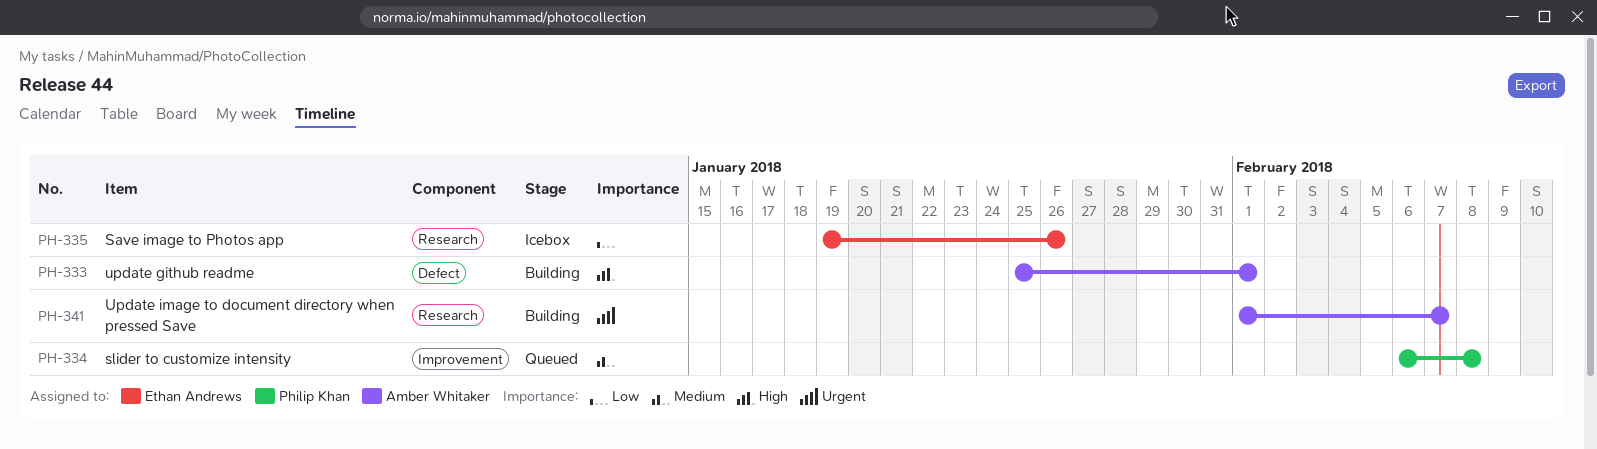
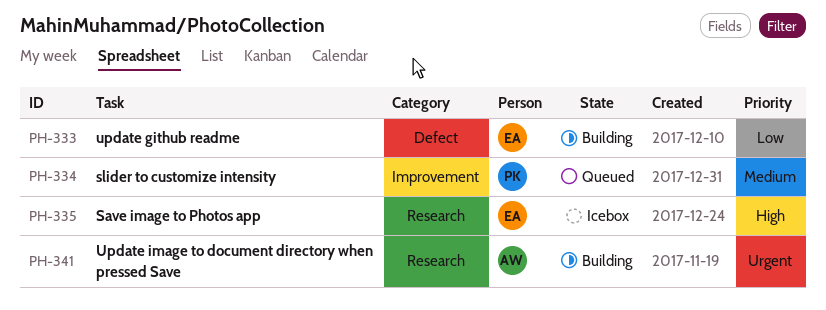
PH-333, owner: Amber Whitaker -> Ethan Andrews
PH-333, priority: High -> Low
PH-335, priority: Low -> High

